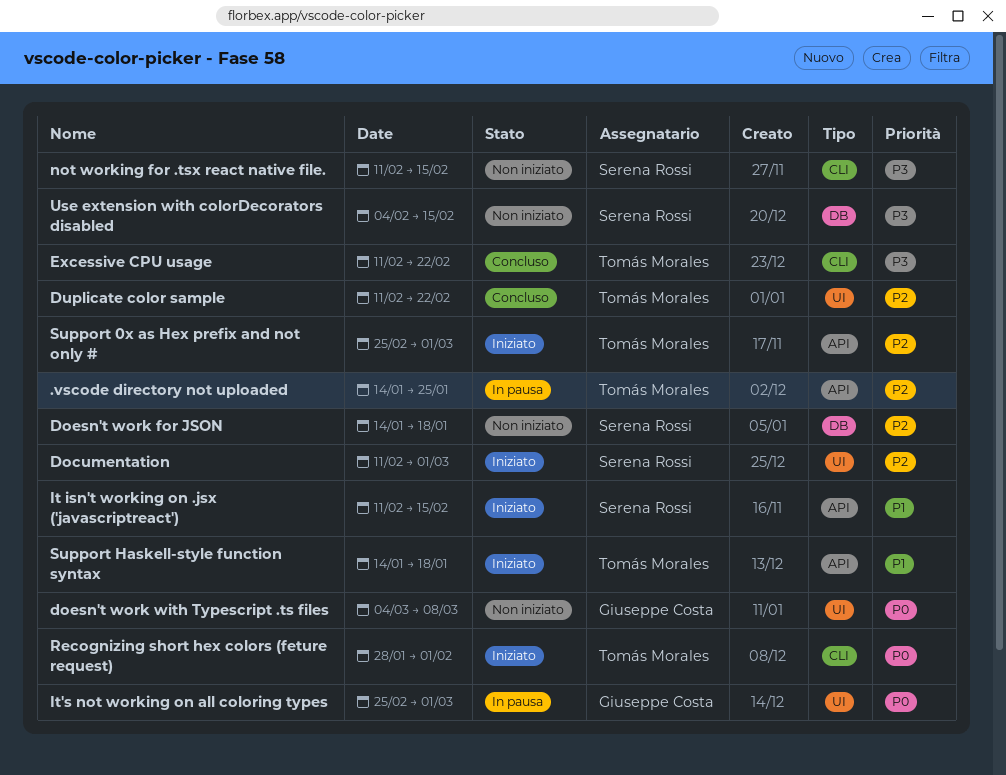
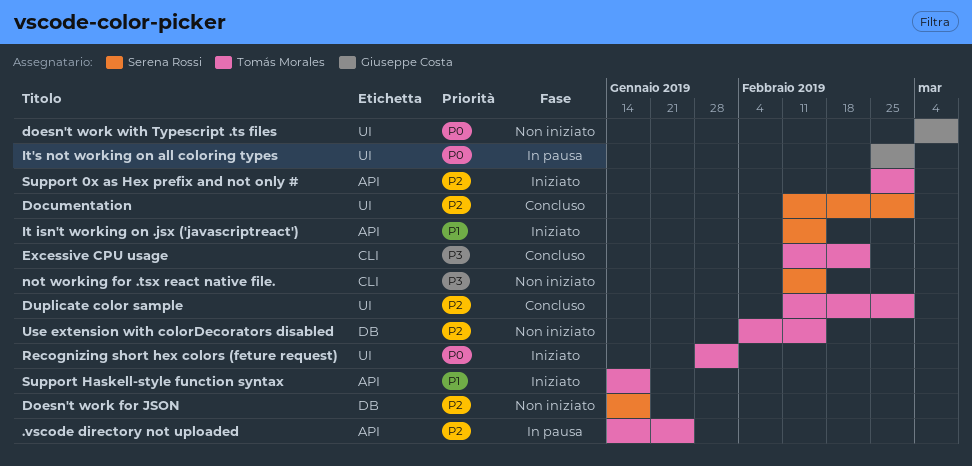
Documentation, status: Iniziato -> Concluso
Duplicate color sample, due: Feb 22 -> Mar 1
Recognizing short hex colors (feture request), label: CLI -> UI
Use extension with colorDecorators disabled, owner: Serena Rossi -> Tomás Morales
Use extension with colorDecorators disabled, priority: P3 -> P2

